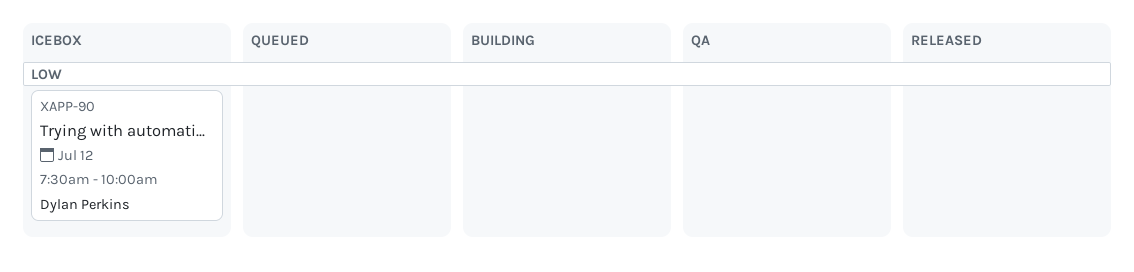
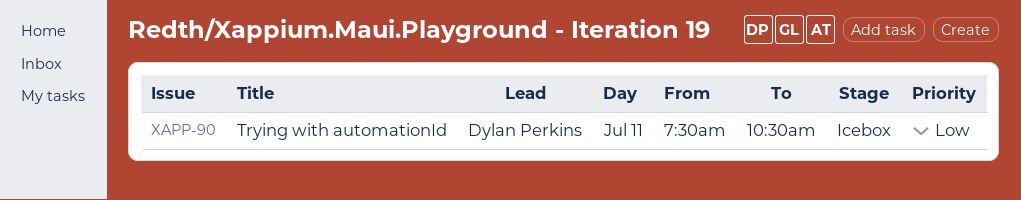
XAPP-90, day: Jul 12 -> Jul 11
XAPP-90, ends: 10:00 -> 10:30

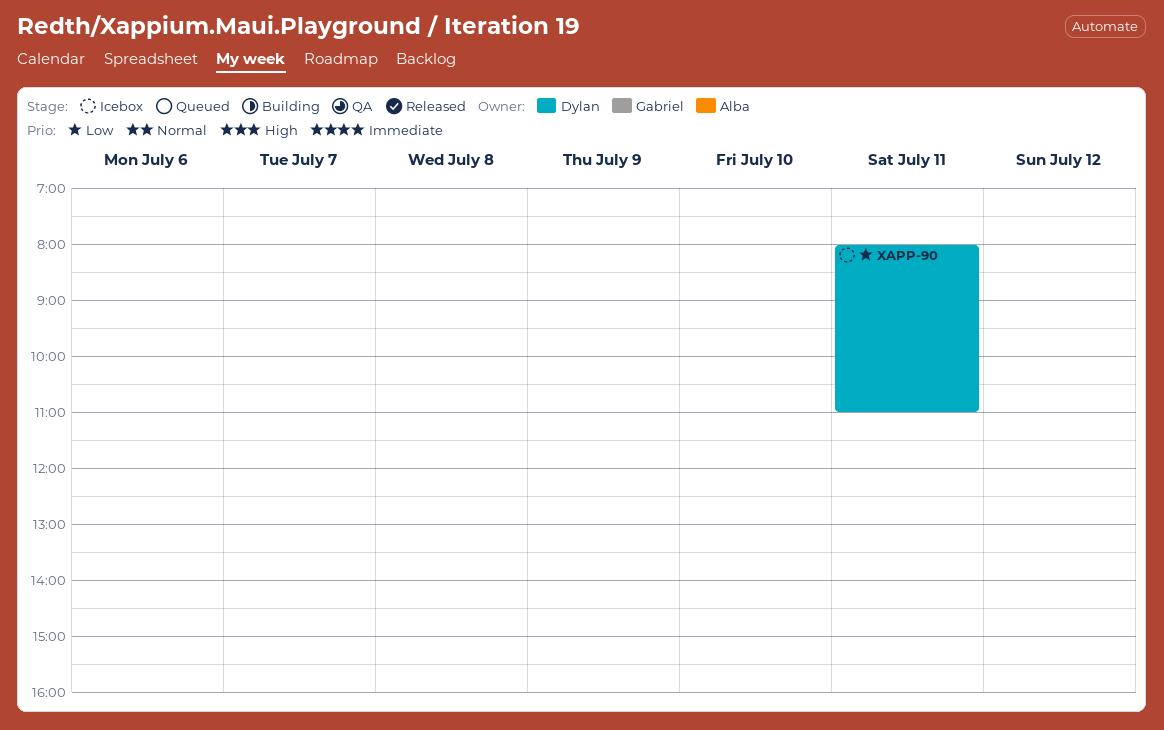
XAPP-90, begins: 07:30 -> 08:00
XAPP-90, ends: 10:30 -> 11:00

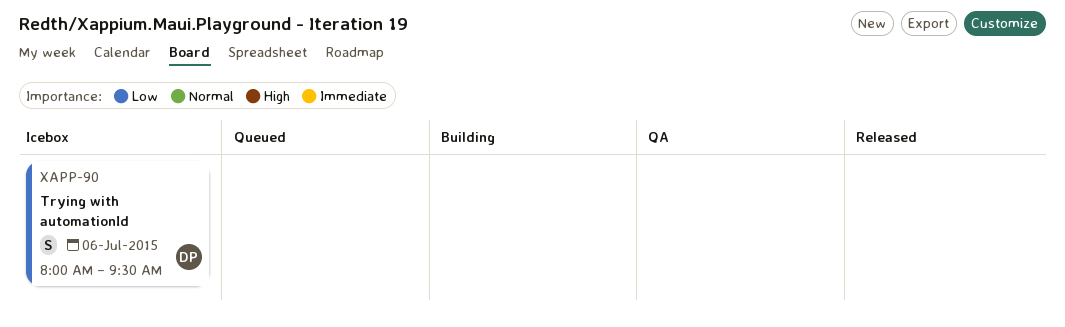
XAPP-90, day: Jul 11 -> Jul 6
XAPP-90, ends: 11:00 -> 09:30

